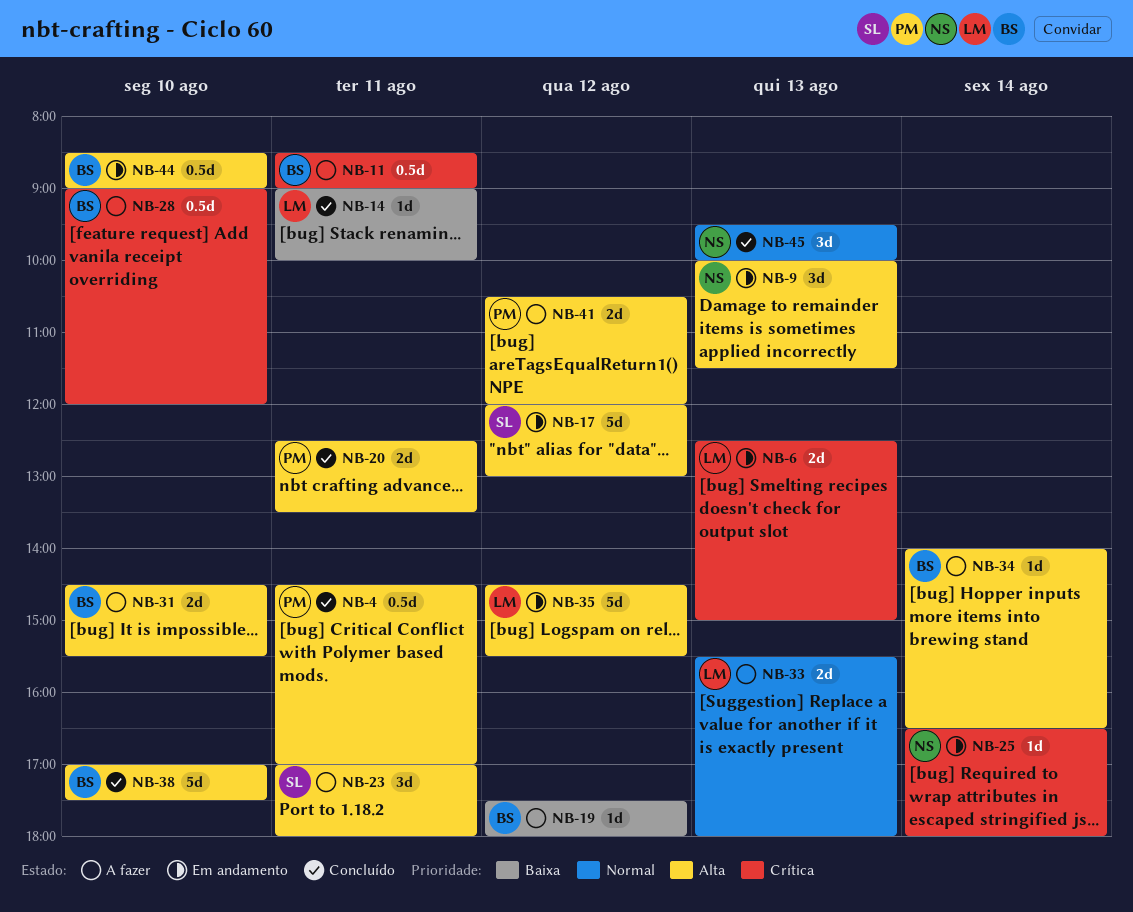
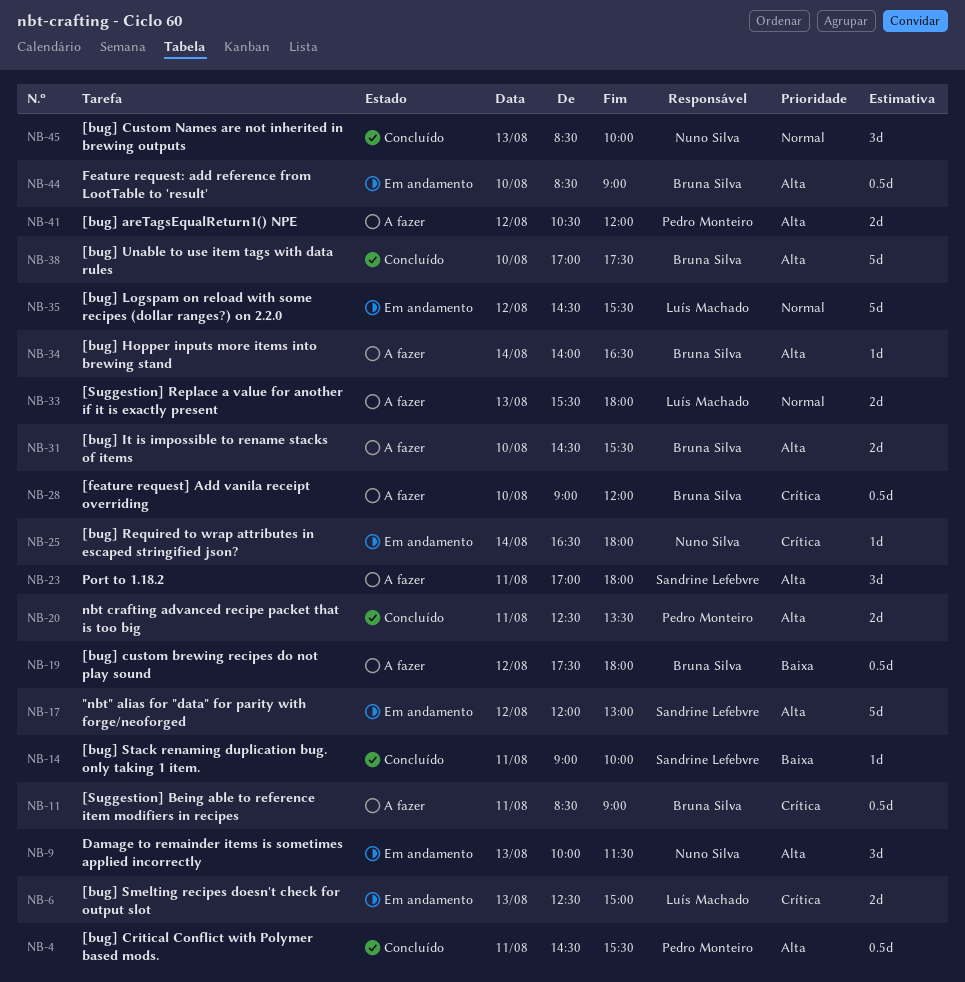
NB-4, ends: 17:00 -> 15:30
NB-14, owner: Luís Machado -> Sandrine Lefebvre
NB-19, estimate: 1d -> 0.5d
NB-35, priority: Alta -> Normal
NB-45, begins: 09:30 -> 08:30

